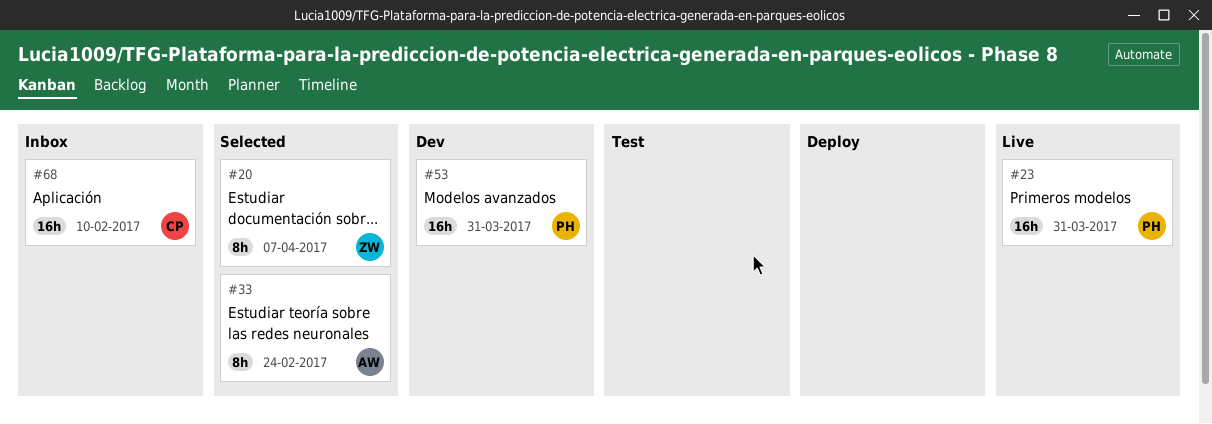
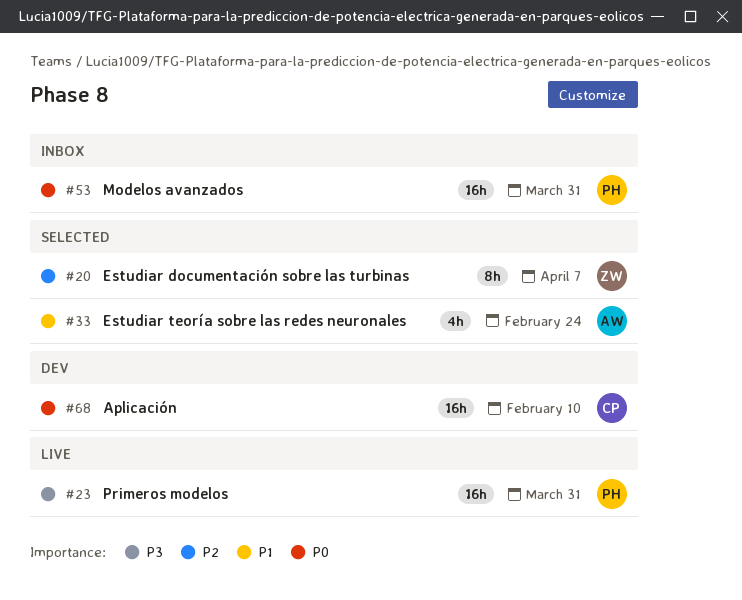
#33, estimate: 8h -> 4h
#53, status: Dev -> Inbox
#68, status: Inbox -> Dev

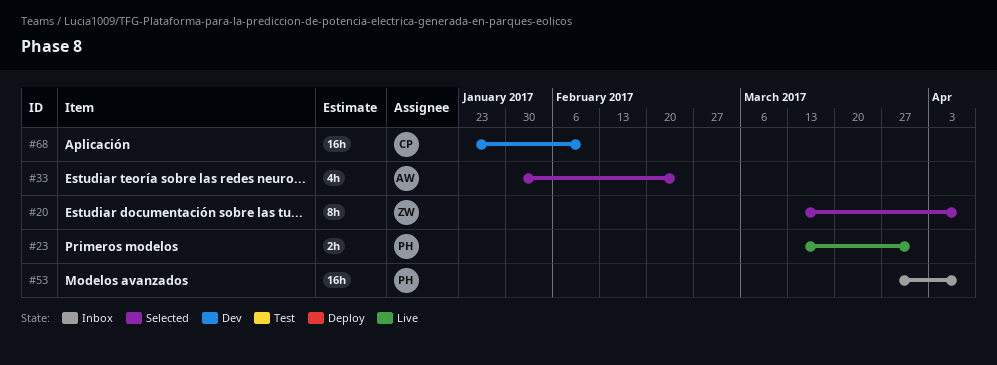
#23, estimate: 16h -> 2h
#53, due: Mar 31 -> Apr 7

